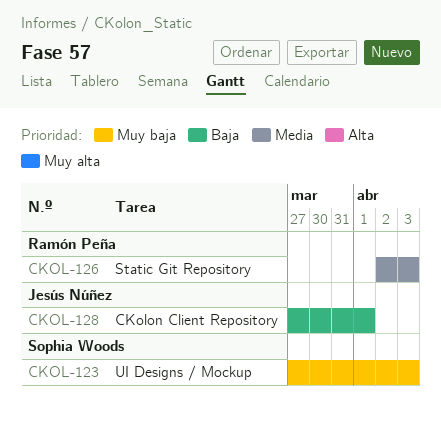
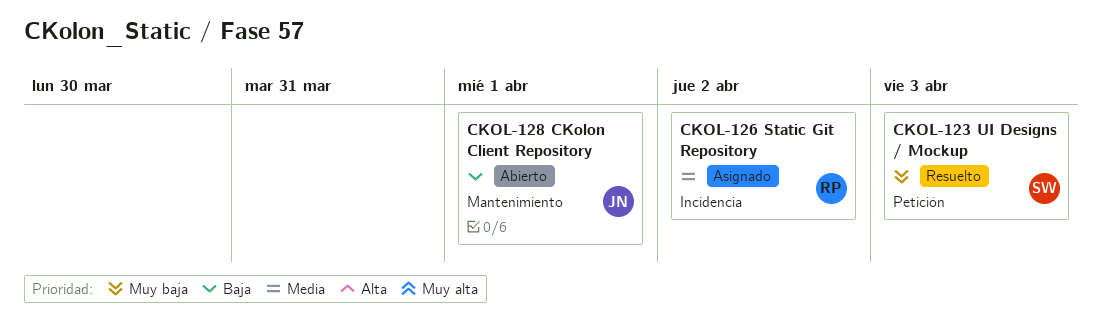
CKOL-126, due: Apr 3 -> Apr 2

